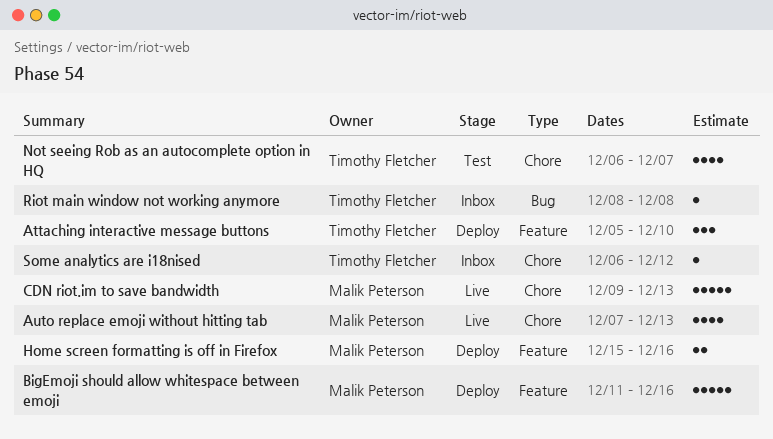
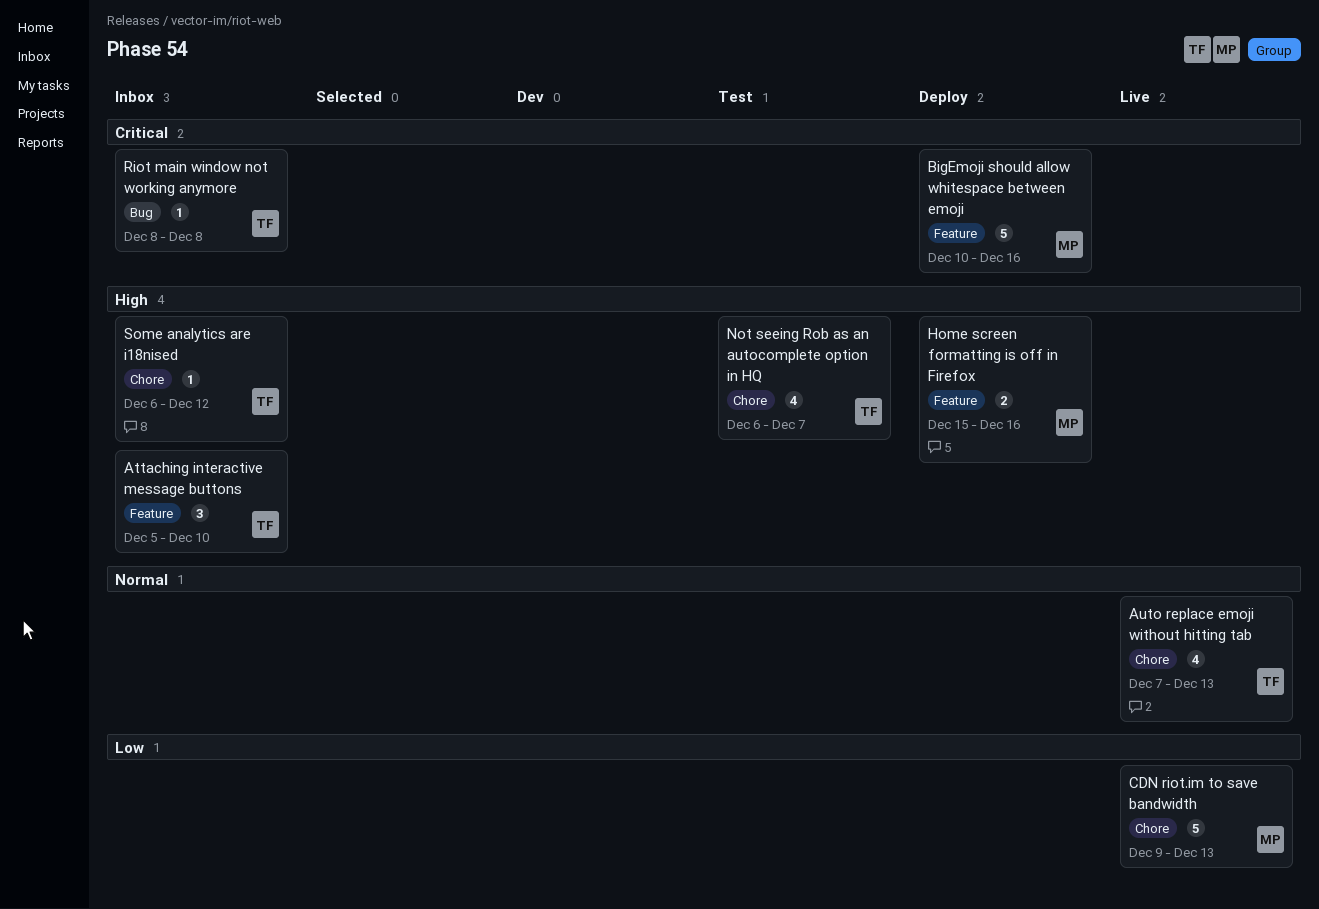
Attaching interactive message buttons, status: Deploy -> Inbox
Auto replace emoji without hitting tab, owner: Malik Peterson -> Timothy Fletcher
BigEmoji should allow whitespace between emoji, start: Dec 11 -> Dec 10

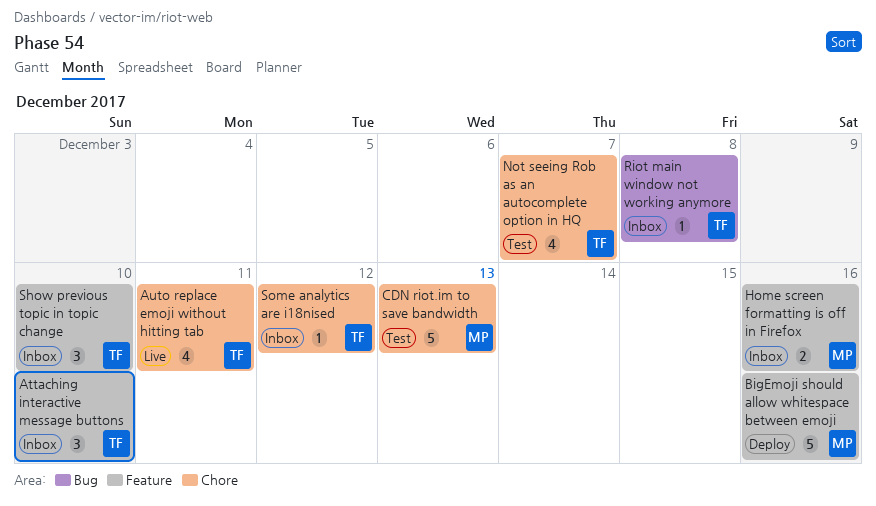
Auto replace emoji without hitting tab, due: Dec 13 -> Dec 11
CDN riot.im to save bandwidth, status: Live -> Test
Home screen formatting is off in Firefox, status: Deploy -> Inbox
Show previous topic in topic change: none -> present

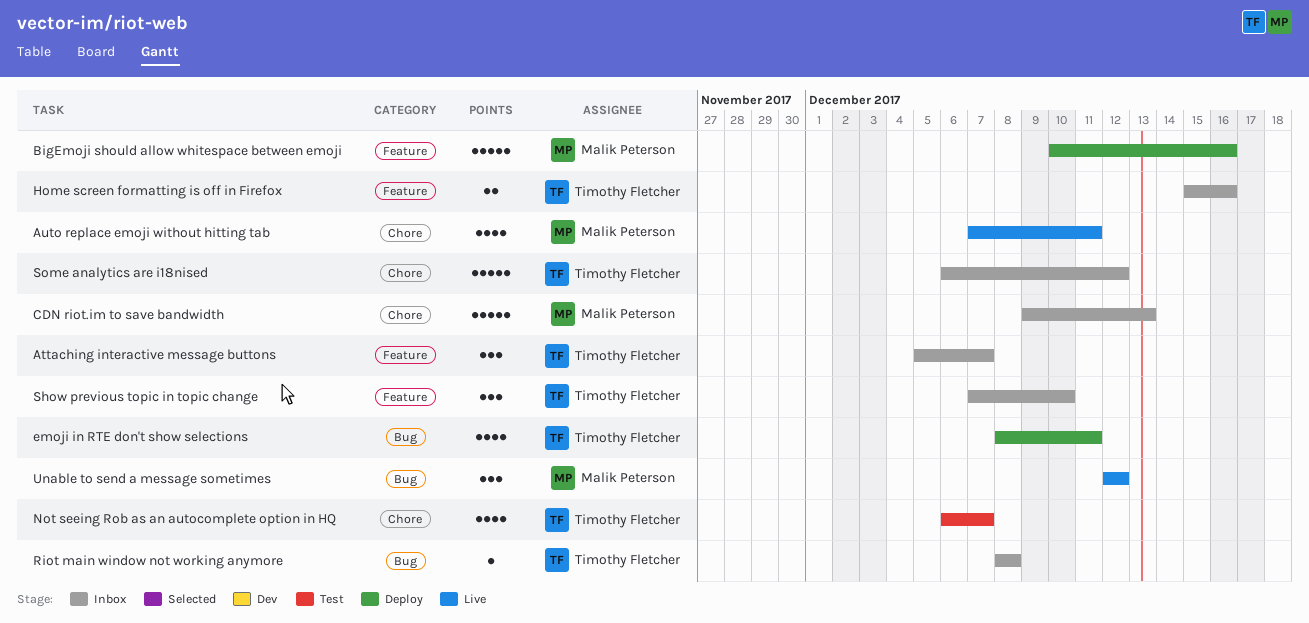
Attaching interactive message buttons, due: Dec 10 -> Dec 7
Auto replace emoji without hitting tab, owner: Timothy Fletcher -> Malik Peterson
CDN riot.im to save bandwidth, status: Test -> Inbox
emoji in RTE don't show selections: none -> present
Home screen formatting is off in Firefox, owner: Malik Peterson -> Timothy Fletcher
Some analytics are i18nised, estimate: 1 -> 5
Unable to send a message sometimes: none -> present

